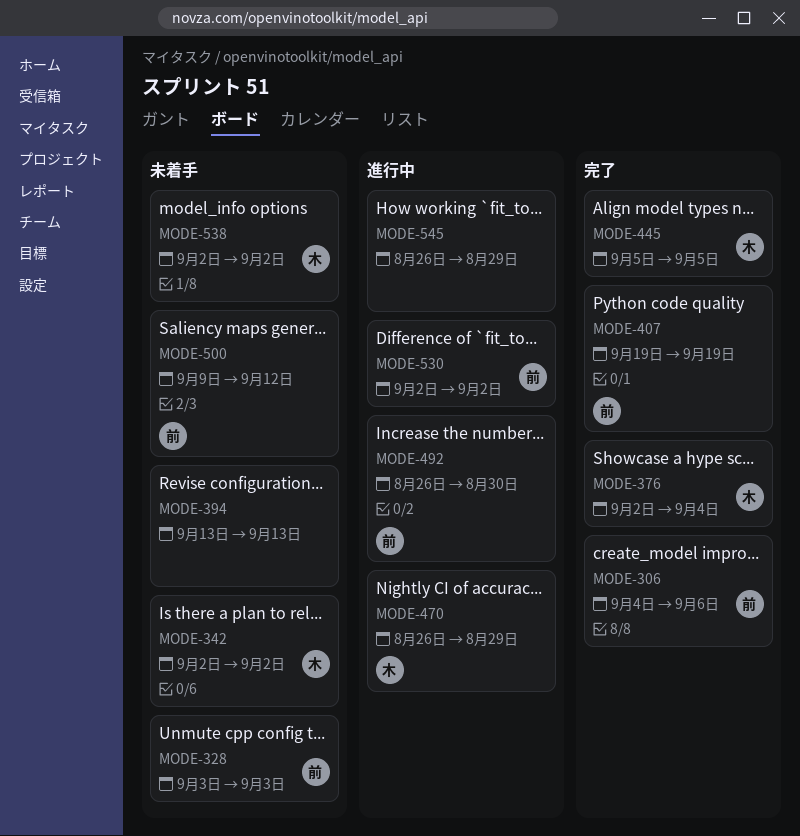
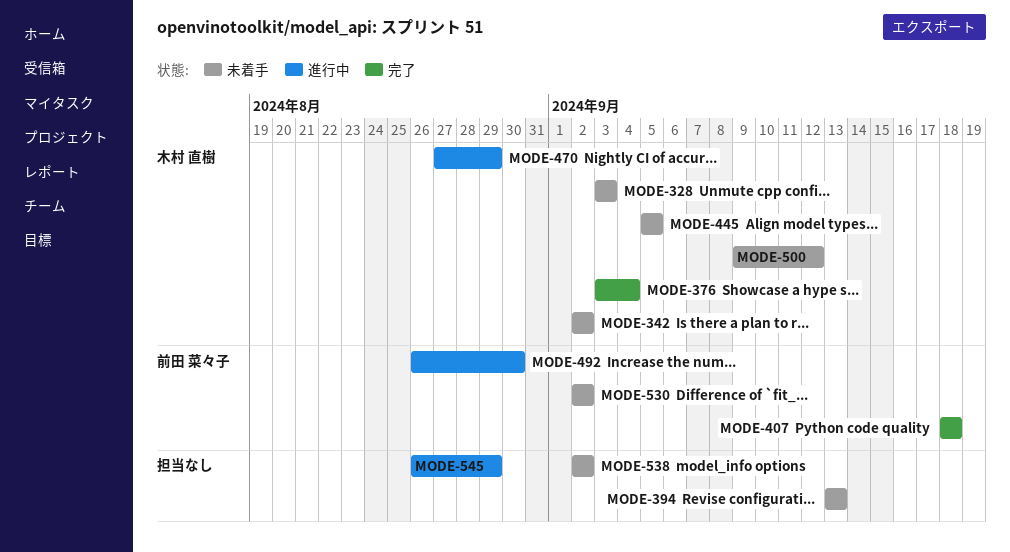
MODE-306: present -> none
MODE-328, owner: 前田 菜々子 -> 木村 直樹
MODE-376, start: Sep 2 -> Sep 3
MODE-407, start: Sep 19 -> Sep 18
MODE-407, due: Sep 19 -> Sep 18
MODE-445, status: 完了 -> 未着手
MODE-470, start: Aug 26 -> Aug 27
MODE-500, owner: 前田 菜々子 -> 木村 直樹
MODE-530, status: 進行中 -> 未着手
MODE-538, owner: 木村 直樹 -> none

